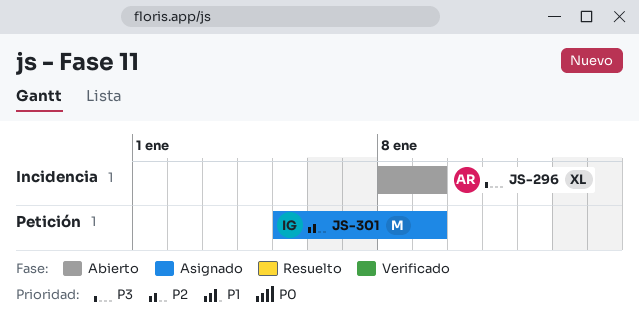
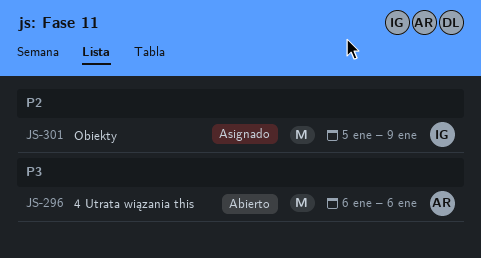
JS-296, estimate: XL -> M
JS-296, start: Jan 8 -> Jan 6
JS-296, due: Jan 9 -> Jan 6

